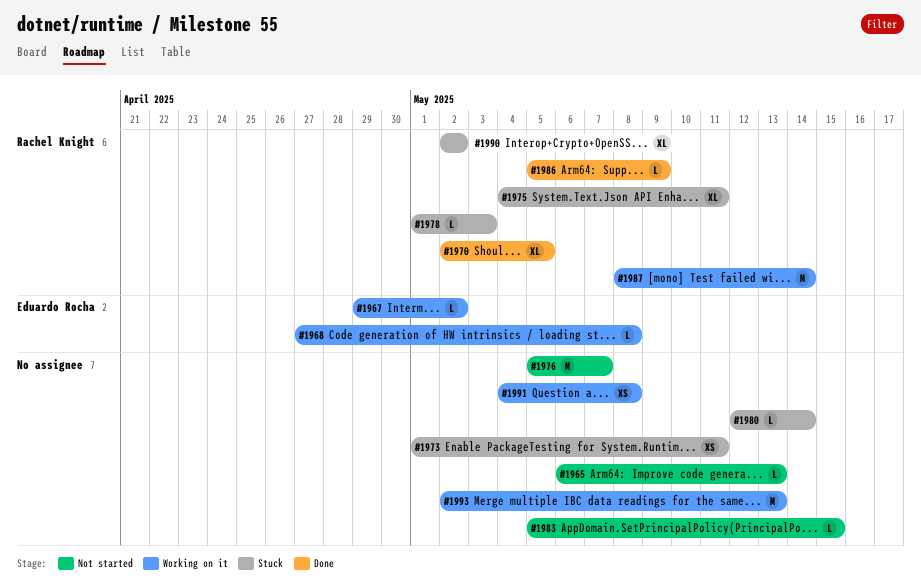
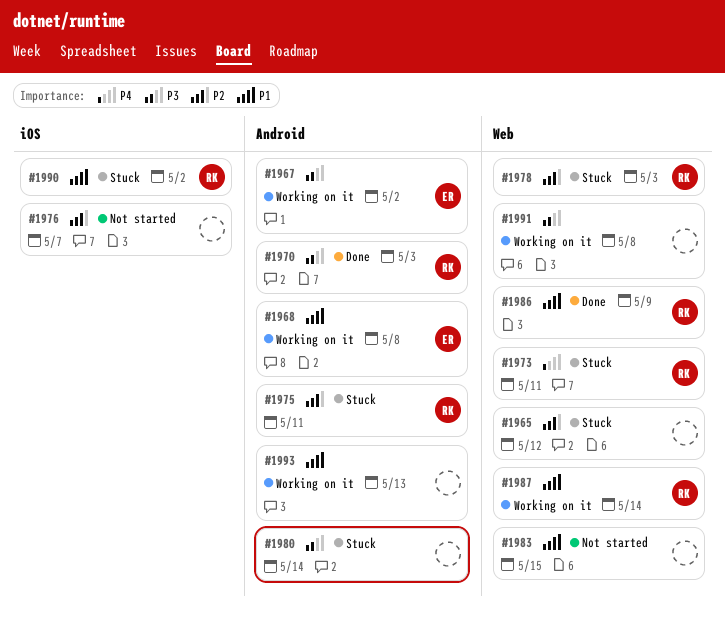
#1965, status: Not started -> Stuck
#1965, due: May 13 -> May 12
#1970, due: May 5 -> May 3
#1973, owner: none -> Rachel Knight

